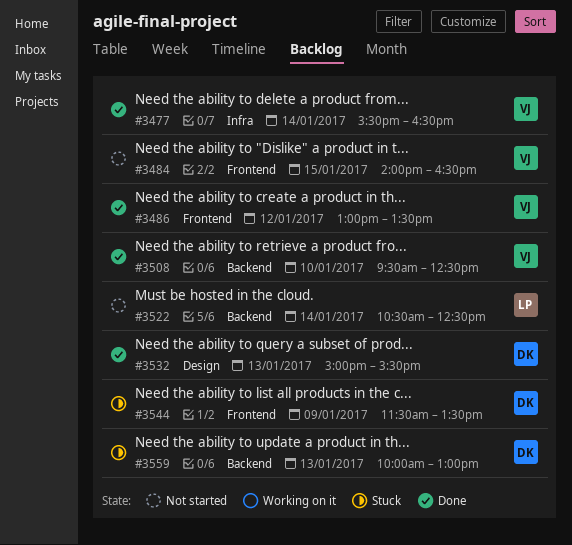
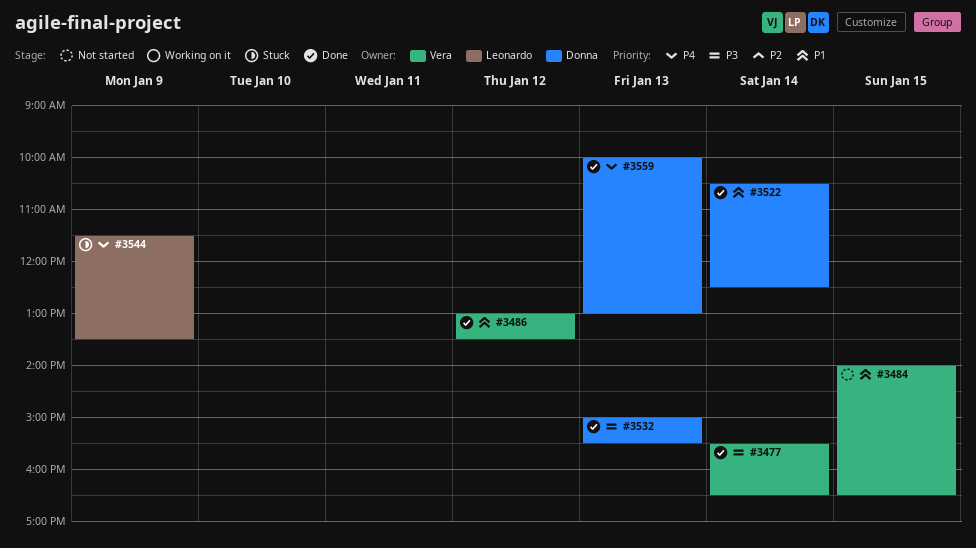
#3508: present -> none
#3522, status: Not started -> Done
#3522, owner: Leonardo -> Donna
#3544, owner: Donna -> Leonardo
#3559, status: Stuck -> Done

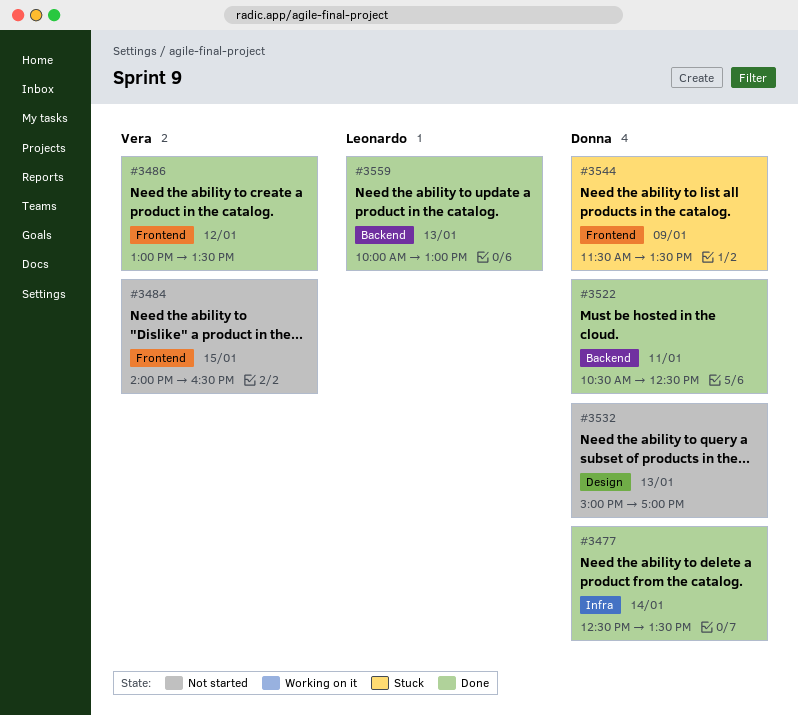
#3477, owner: Vera -> Donna
#3477, begins: 15:30 -> 12:30
#3477, ends: 16:30 -> 13:30
#3522, day: Jan 14 -> Jan 11
#3532, status: Done -> Not started
#3532, ends: 15:30 -> 17:00
#3544, owner: Leonardo -> Donna
#3559, owner: Donna -> Leonardo

